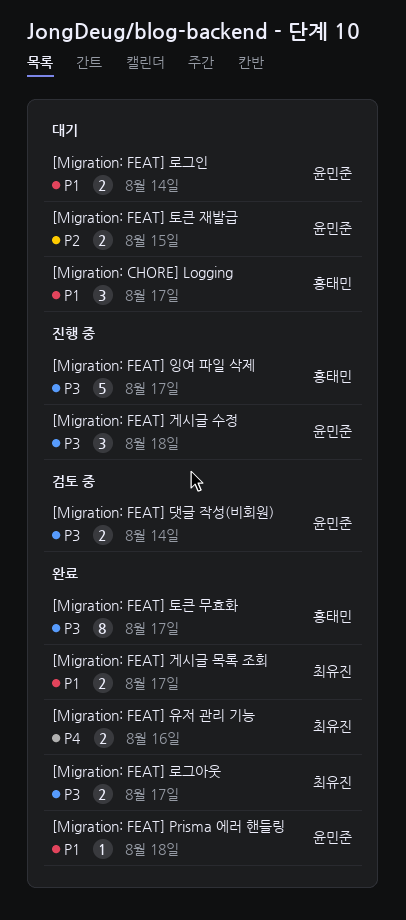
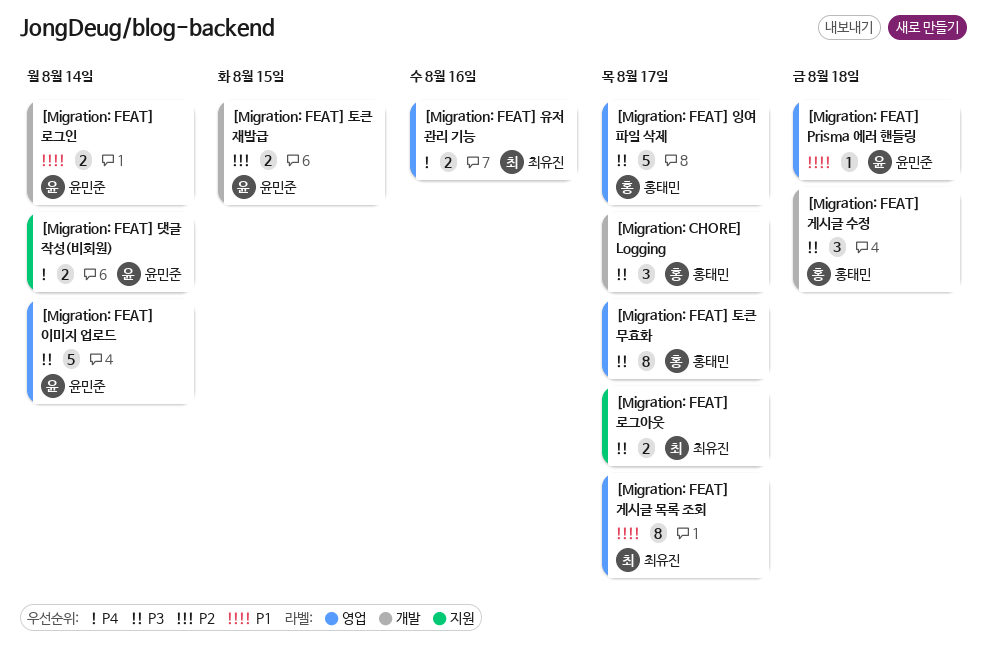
[Migration: CHORE] Logging, priority: P1 -> P3
[Migration: FEAT] 게시글 목록 조회, estimate: 2 -> 8
[Migration: FEAT] 게시글 수정, owner: 윤민준 -> 홍태민
[Migration: FEAT] 댓글 작성(비회원), priority: P3 -> P4
[Migration: FEAT] 이미지 업로드: none -> present

